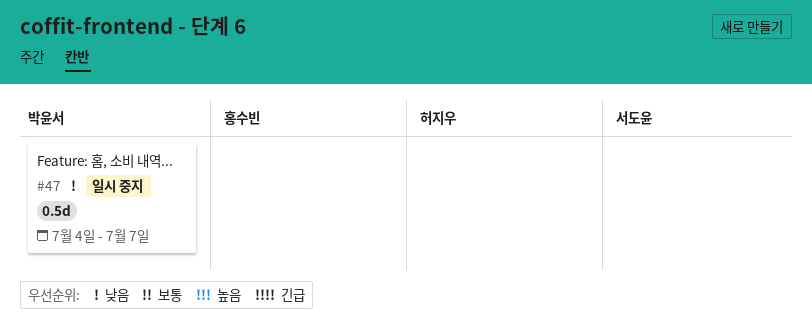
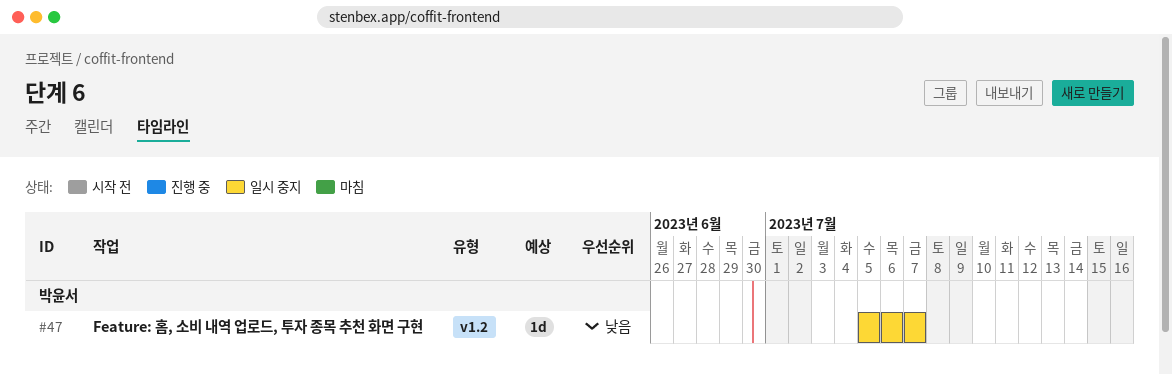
#47, estimate: 0.5d -> 1d
#47, start: Jul 4 -> Jul 5

